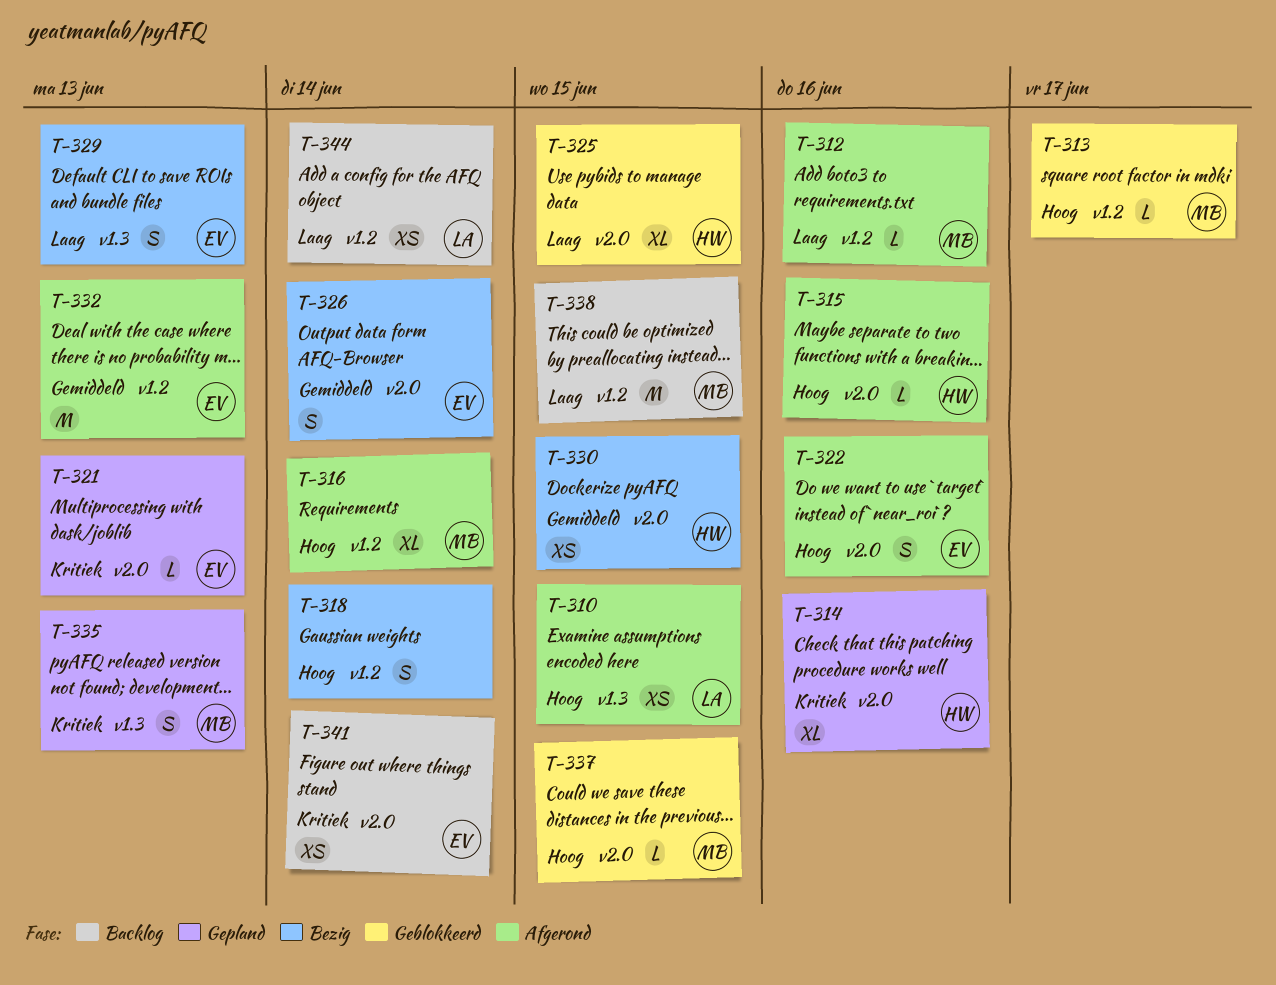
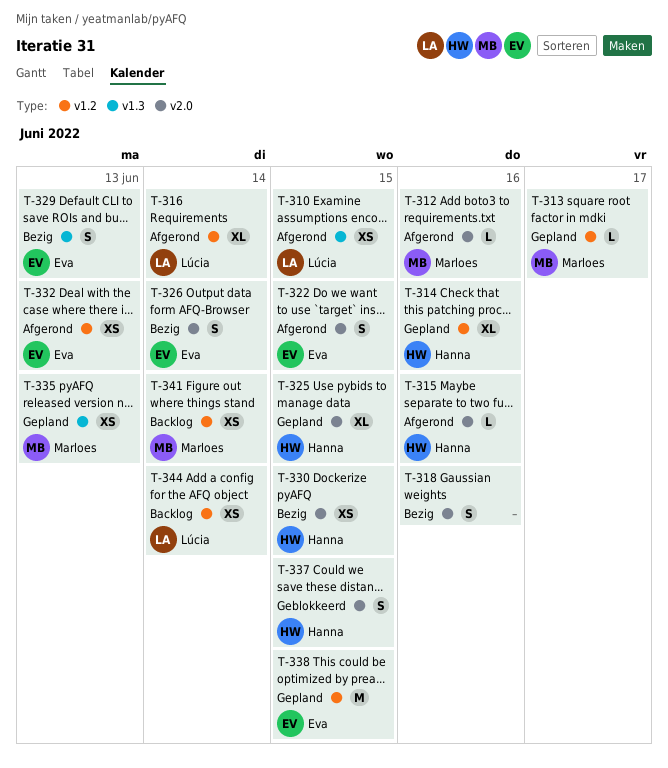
T-312, label: v1.2 -> v2.0
T-313, status: Geblokkeerd -> Gepland
T-314, label: v2.0 -> v1.2
T-316, owner: Marloes -> Lúcia
T-318, label: v1.2 -> v2.0
T-318, due: Jun 14 -> Jun 16
T-321: present -> none
T-322, due: Jun 16 -> Jun 15
T-325, status: Geblokkeerd -> Gepland
T-332, estimate: M -> XS
T-335, estimate: S -> XS
T-337, owner: Marloes -> Hanna
T-337, estimate: L -> S
T-338, status: Backlog -> Gepland
T-338, owner: Marloes -> Eva
T-341, owner: Eva -> Marloes
T-341, label: v2.0 -> v1.2

